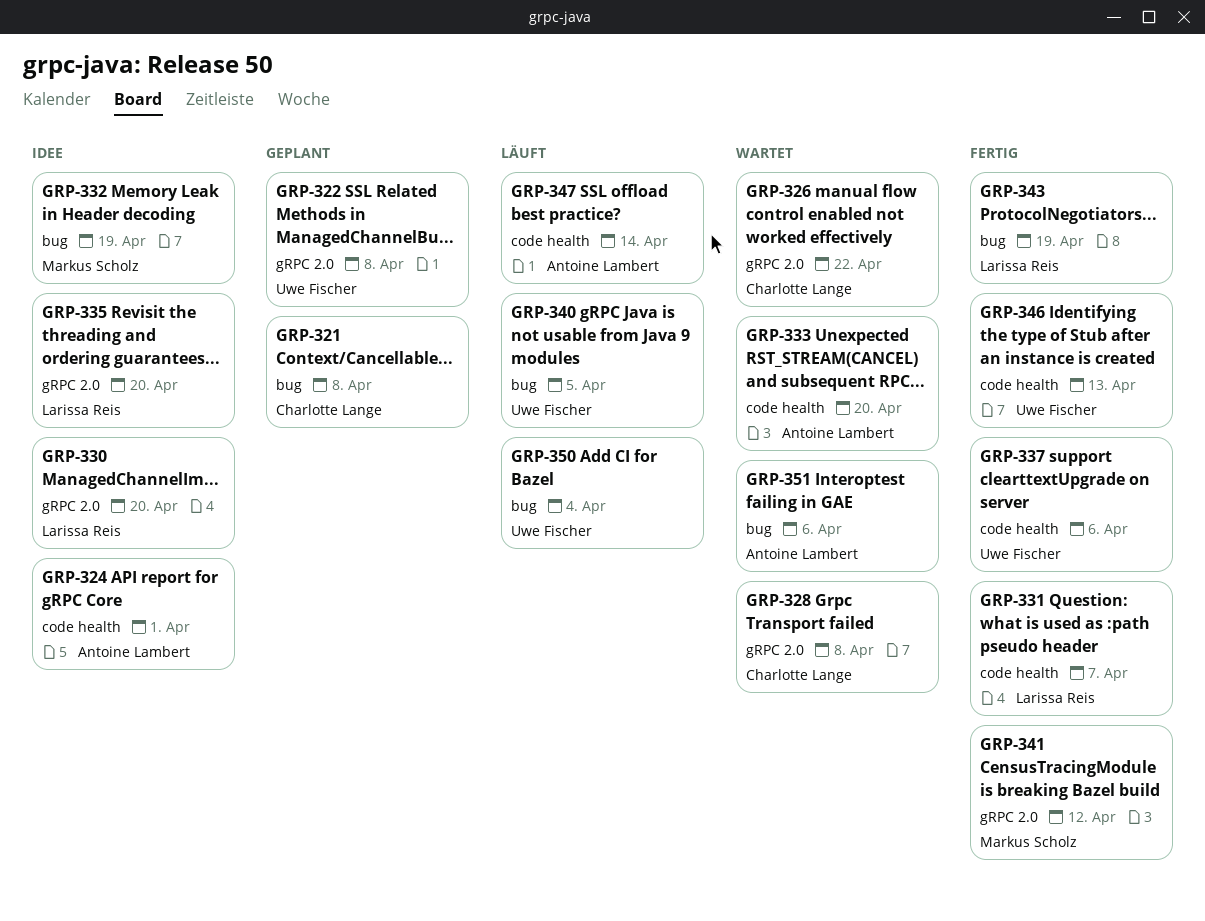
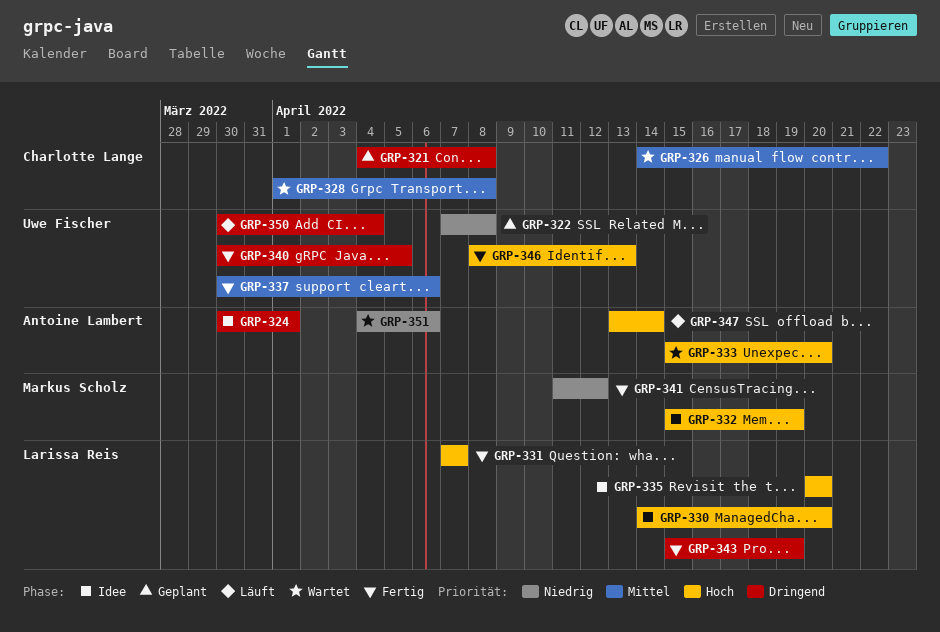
GRP-340, status: Läuft -> Fertig

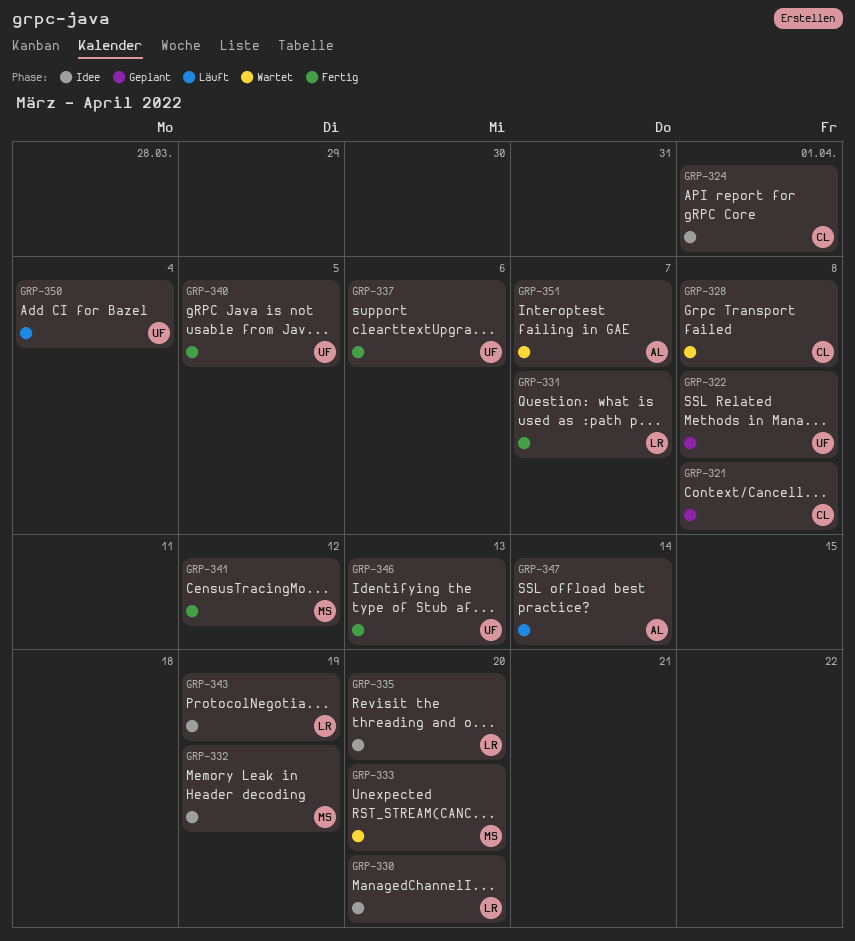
GRP-324, owner: Antoine Lambert -> Charlotte Lange
GRP-326: present -> none
GRP-333, owner: Antoine Lambert -> Markus Scholz
GRP-343, status: Fertig -> Idee
GRP-351, due: Apr 6 -> Apr 7

